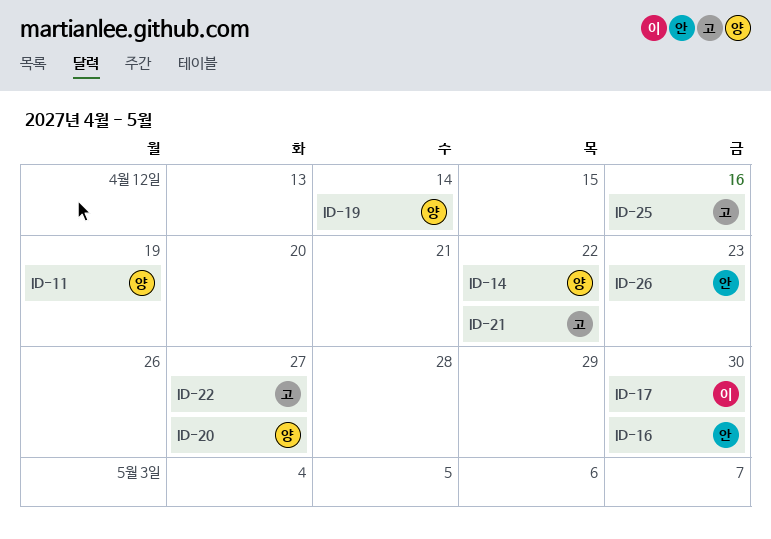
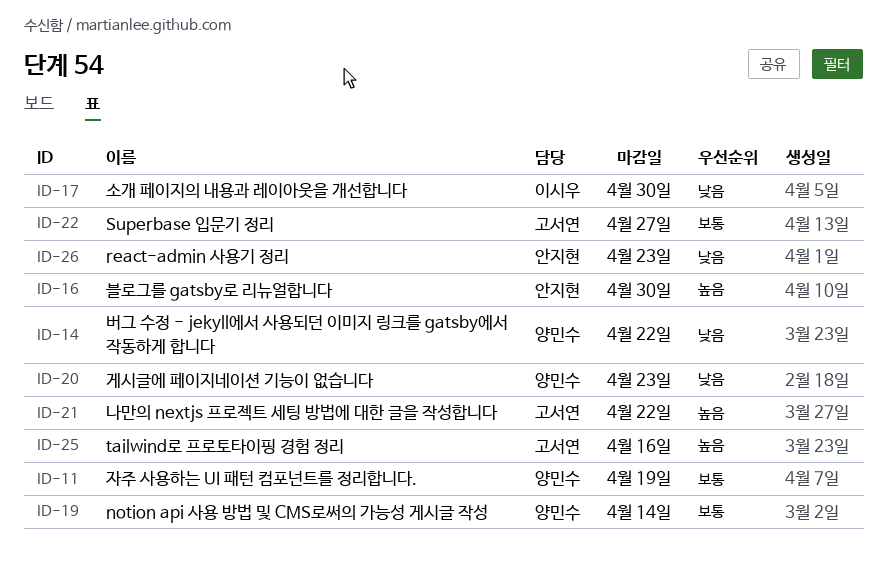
ID-20, due: Apr 27 -> Apr 23

